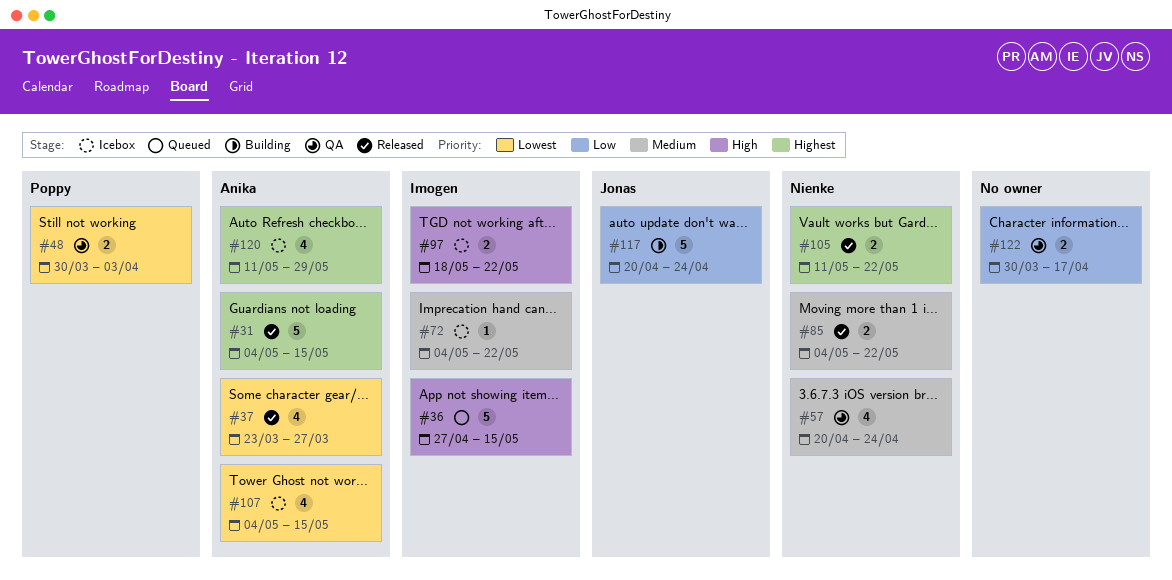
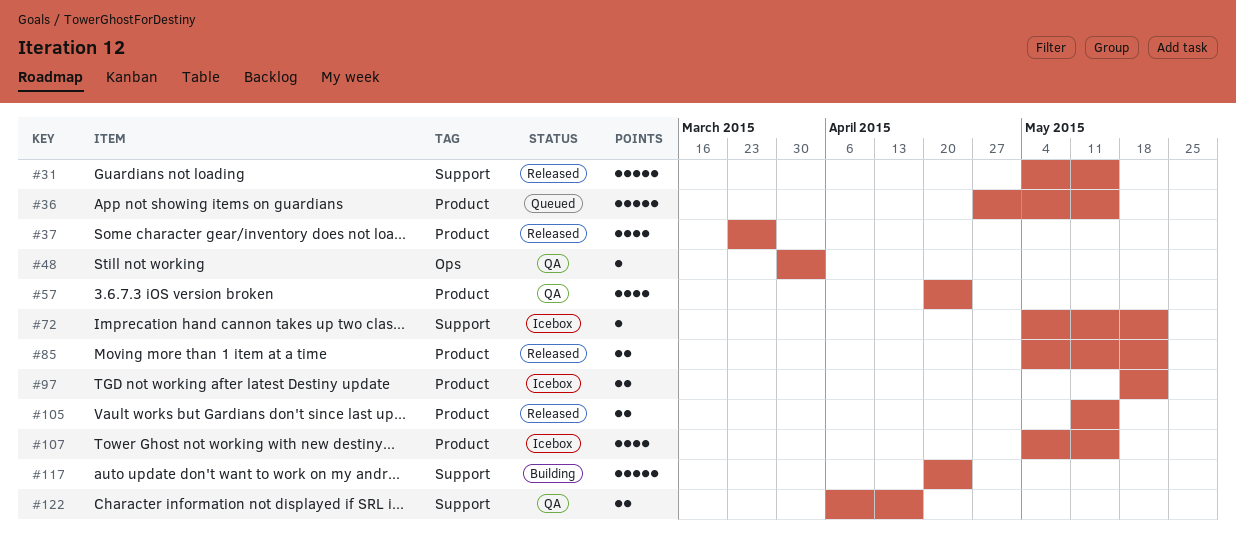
#48, estimate: 2 -> 1
#105, due: May 22 -> May 15
#120: present -> none
#122, start: Mar 30 -> Apr 6

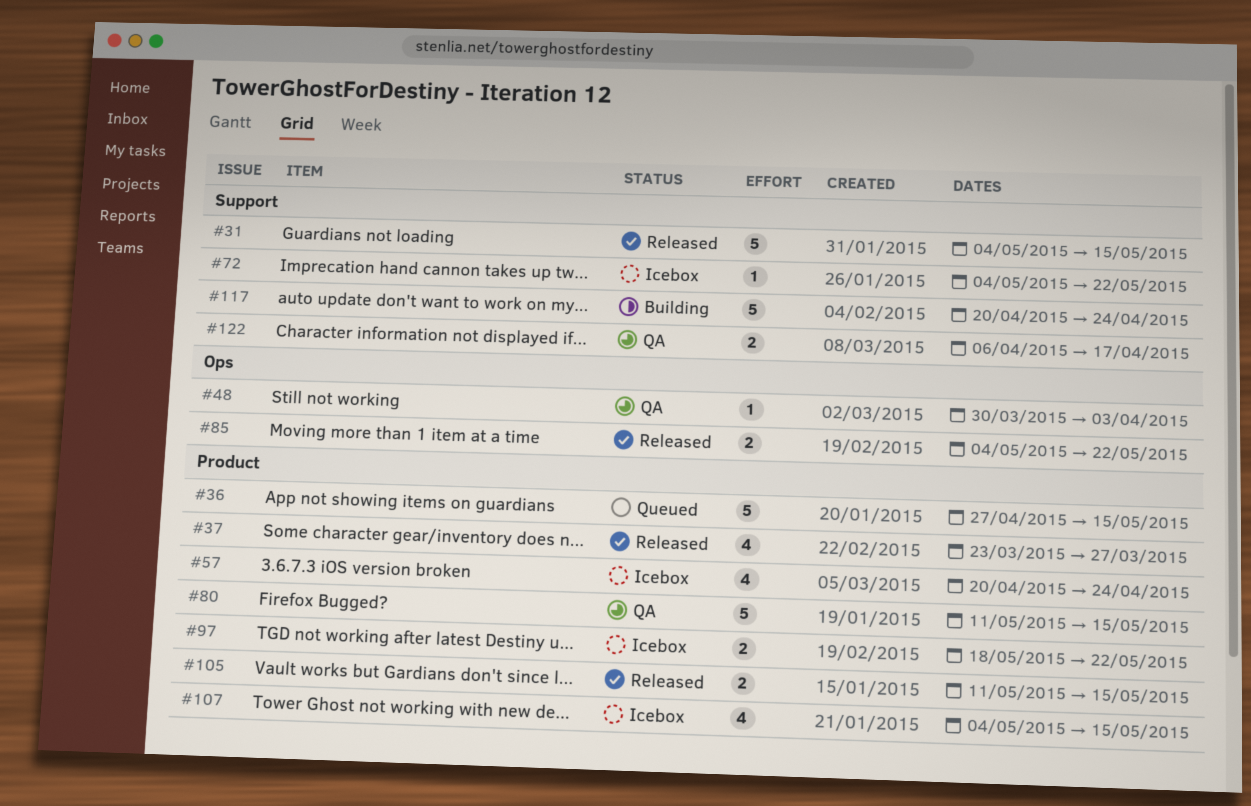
#57, status: QA -> Icebox
#80: none -> present
#85, label: Product -> Ops

